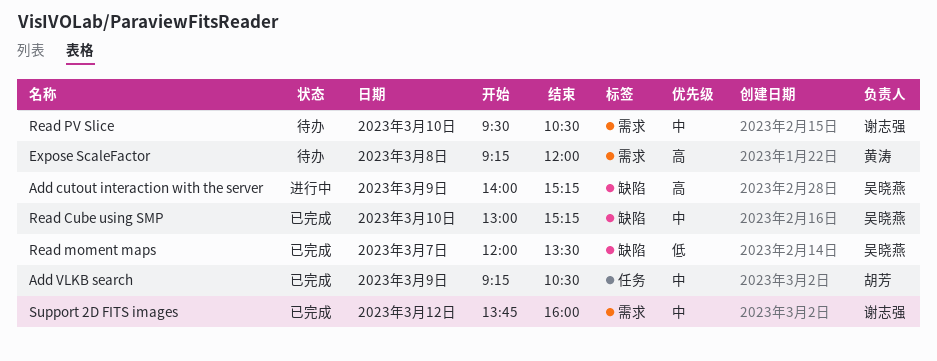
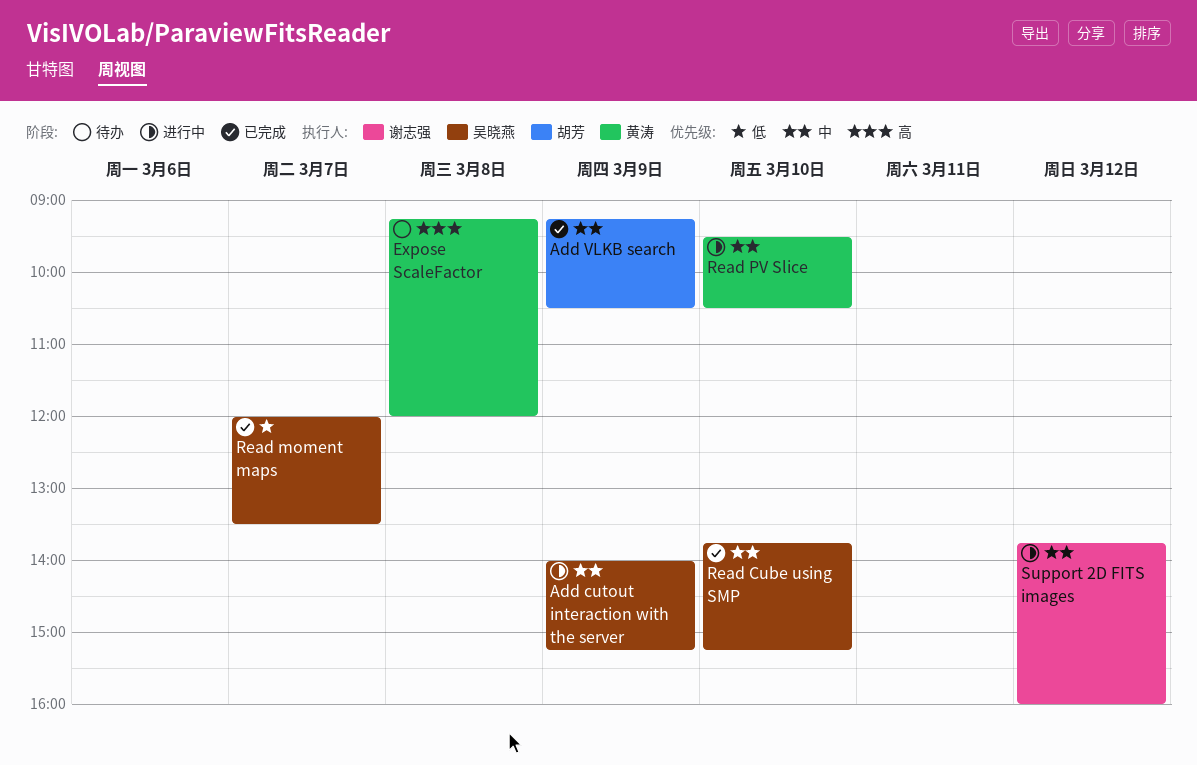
Add cutout interaction with the server, priority: 高 -> 中
Read Cube using SMP, begins: 13:00 -> 13:45
Read PV Slice, status: 待办 -> 进行中
Read PV Slice, owner: 谢志强 -> 黄涛
Support 2D FITS images, status: 已完成 -> 进行中

